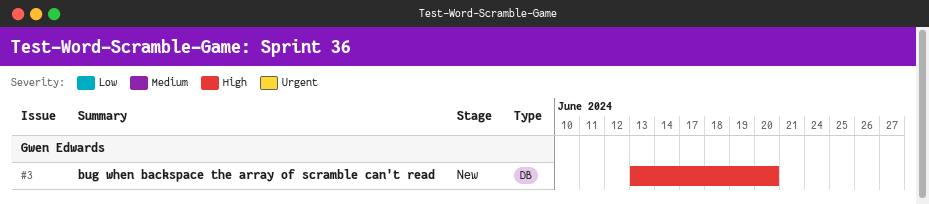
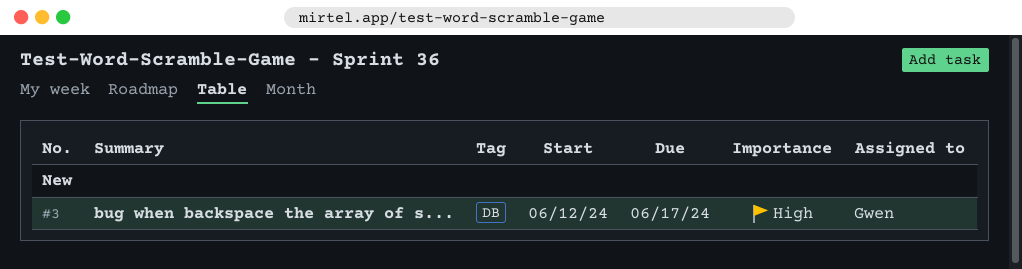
#3, start: Jun 13 -> Jun 12
#3, due: Jun 20 -> Jun 17

